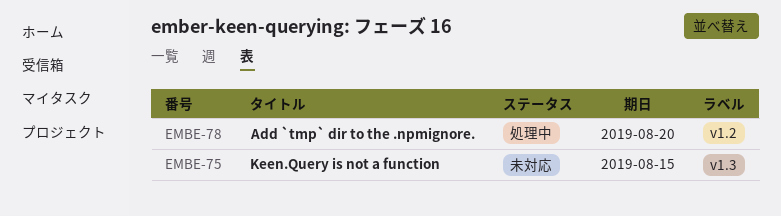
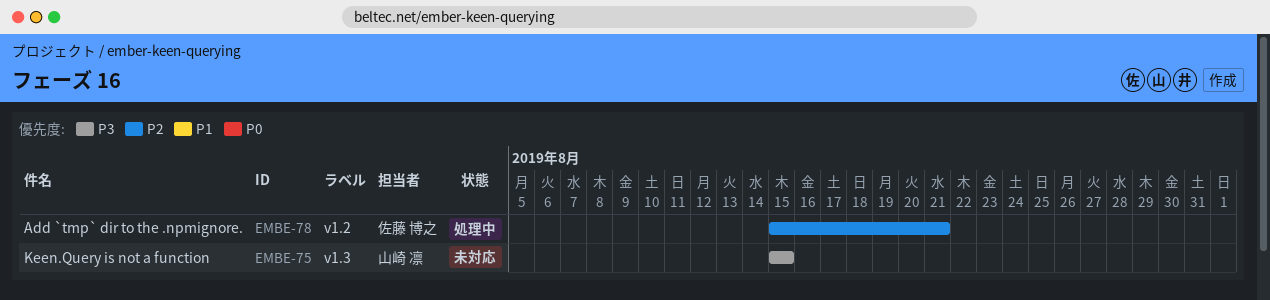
EMBE-78, due: Aug 20 -> Aug 21

